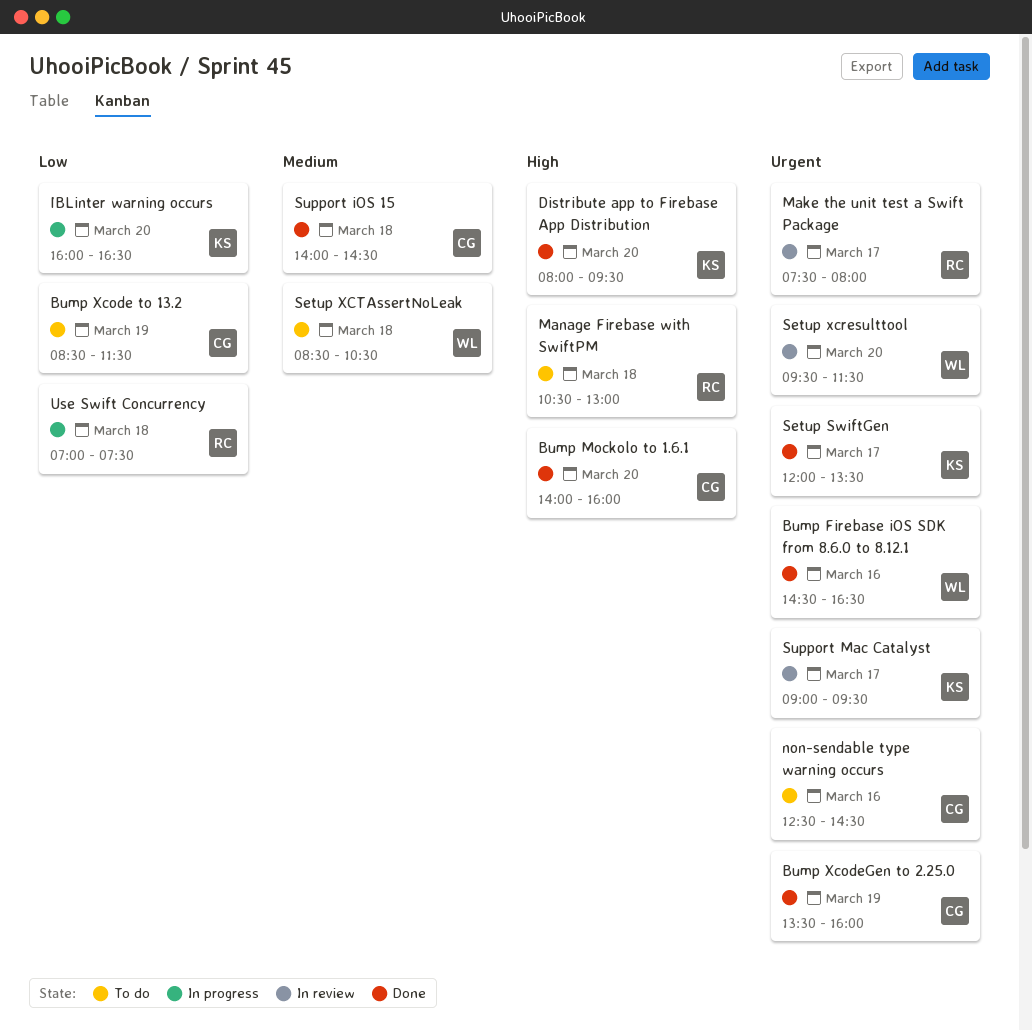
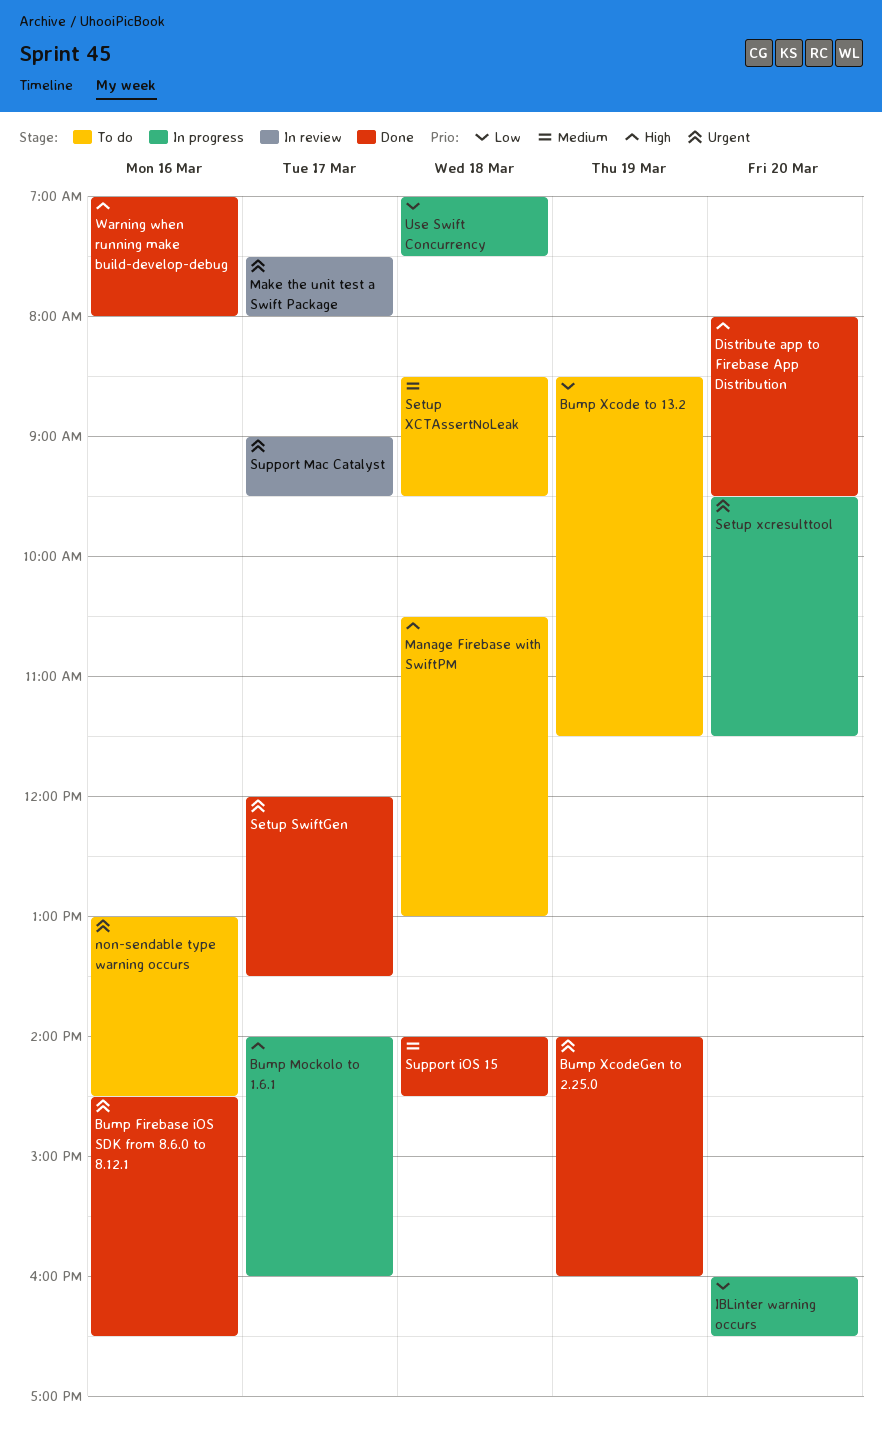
Bump Mockolo to 1.6.1, status: Done -> In progress
Bump Mockolo to 1.6.1, day: Mar 20 -> Mar 17
Bump XcodeGen to 2.25.0, begins: 13:30 -> 14:00
non-sendable type warning occurs, begins: 12:30 -> 13:00
Setup xcresulttool, status: In review -> In progress
Setup XCTAssertNoLeak, ends: 10:30 -> 09:30
Warning when running make build-develop-debug: none -> present

